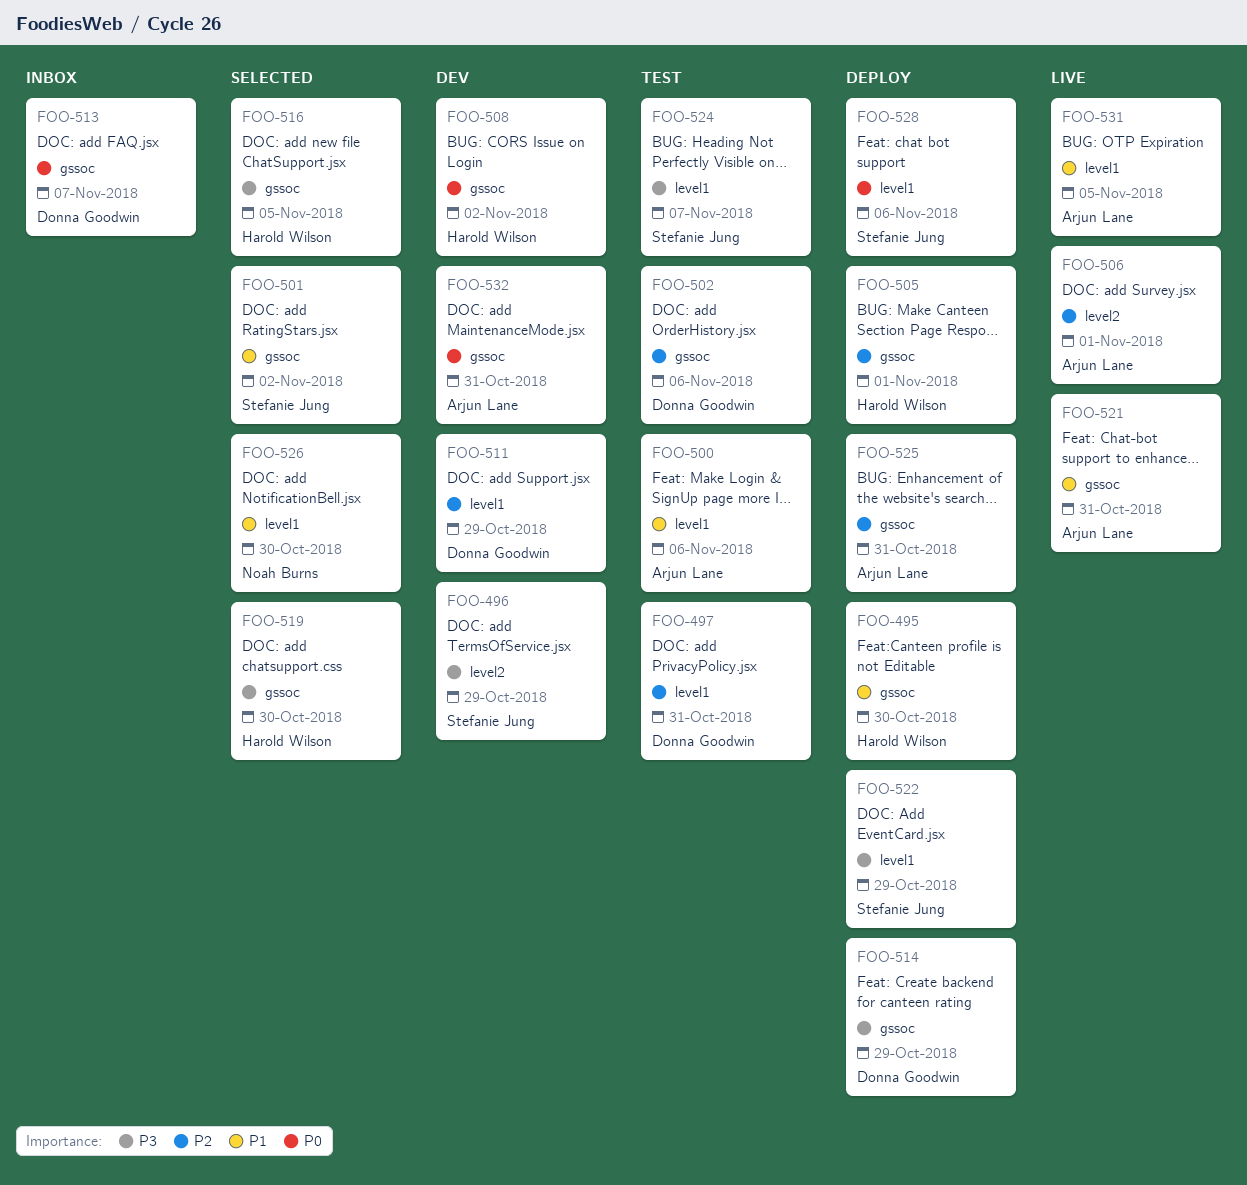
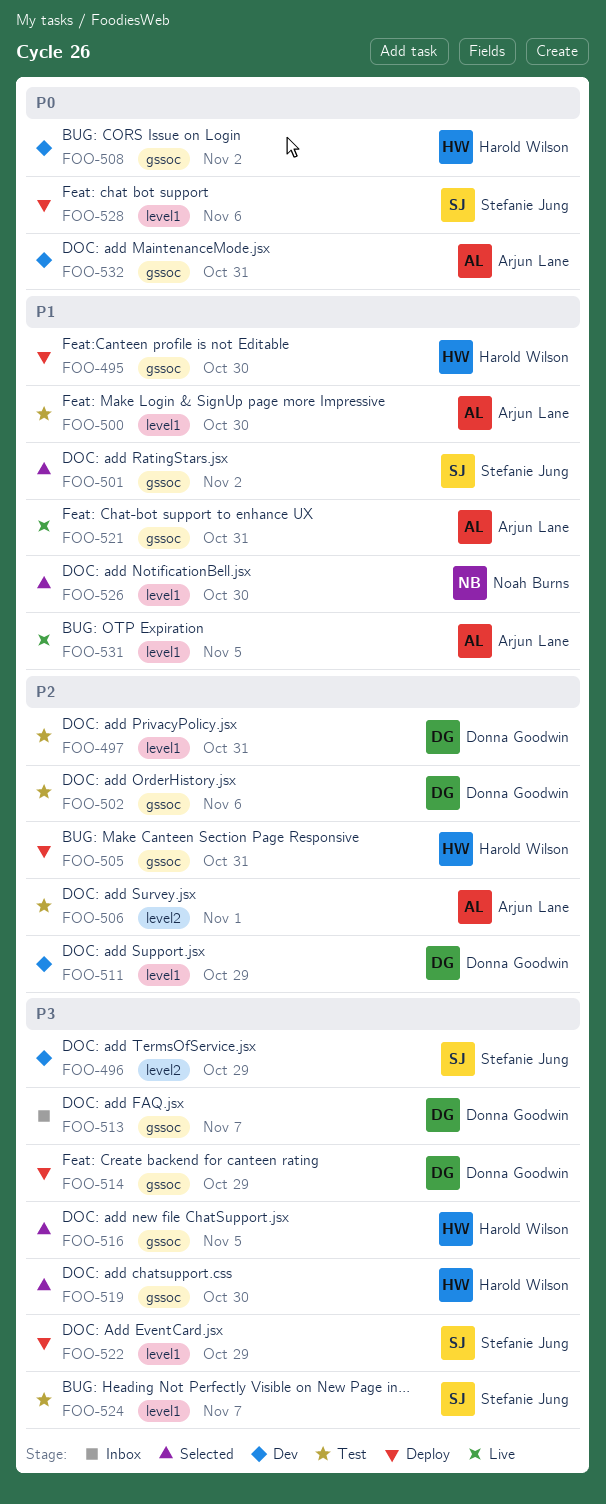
FOO-500, due: Nov 6 -> Oct 30
FOO-505, due: Nov 1 -> Oct 31
FOO-506, status: Live -> Test
FOO-513, priority: P0 -> P3
FOO-525: present -> none

